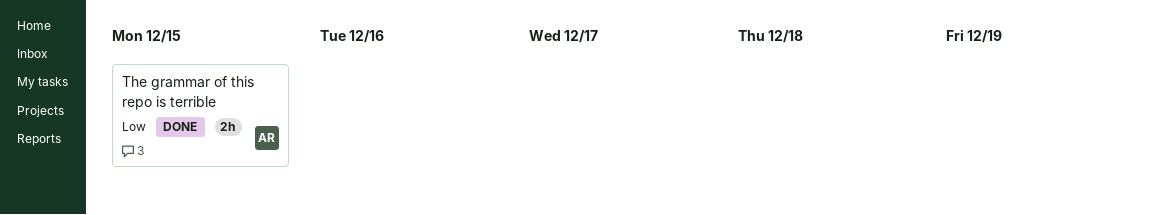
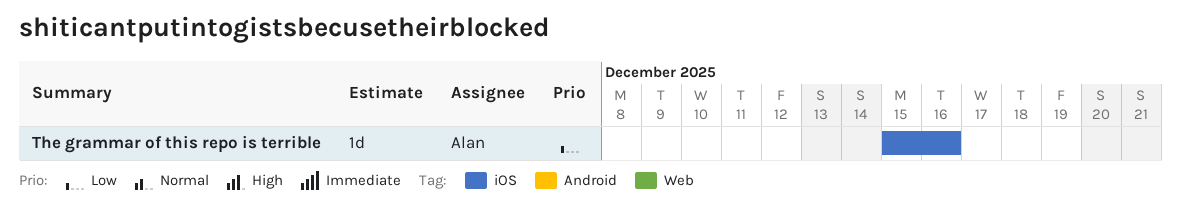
The grammar of this repo is terrible, estimate: 2h -> 1d
The grammar of this repo is terrible, due: Dec 15 -> Dec 16

